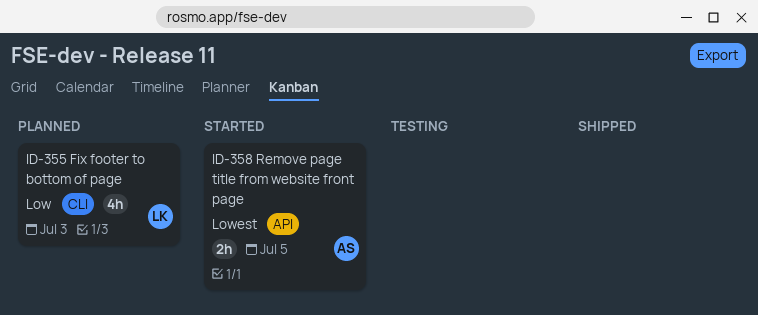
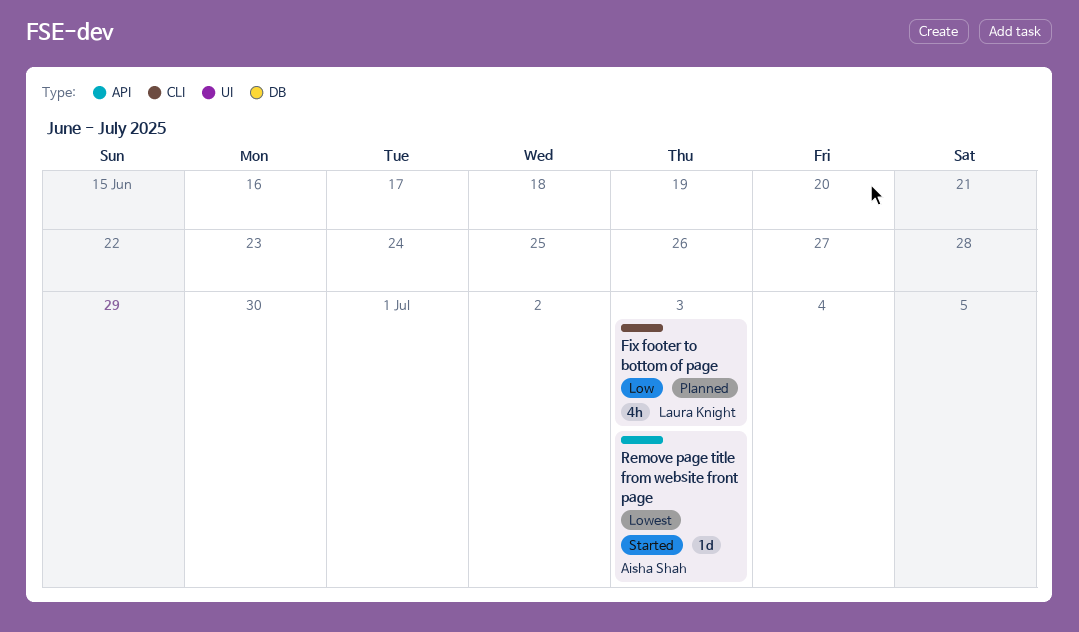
Remove page title from website front page, estimate: 2h -> 1d
Remove page title from website front page, due: Jul 5 -> Jul 3

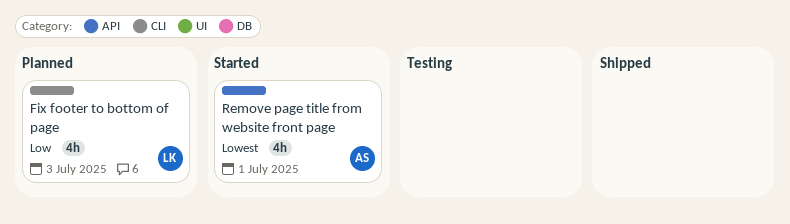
Remove page title from website front page, estimate: 1d -> 4h
Remove page title from website front page, due: Jul 3 -> Jul 1

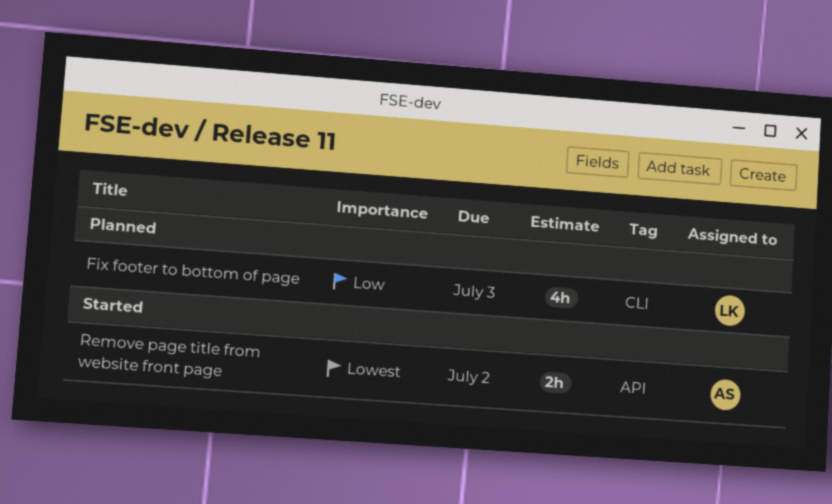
Remove page title from website front page, estimate: 4h -> 2h
Remove page title from website front page, due: Jul 1 -> Jul 2

